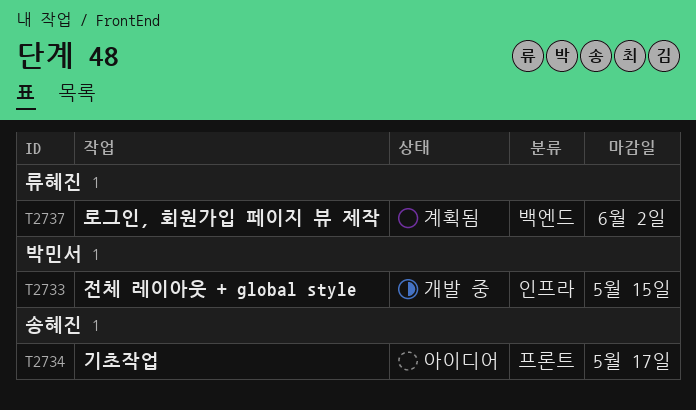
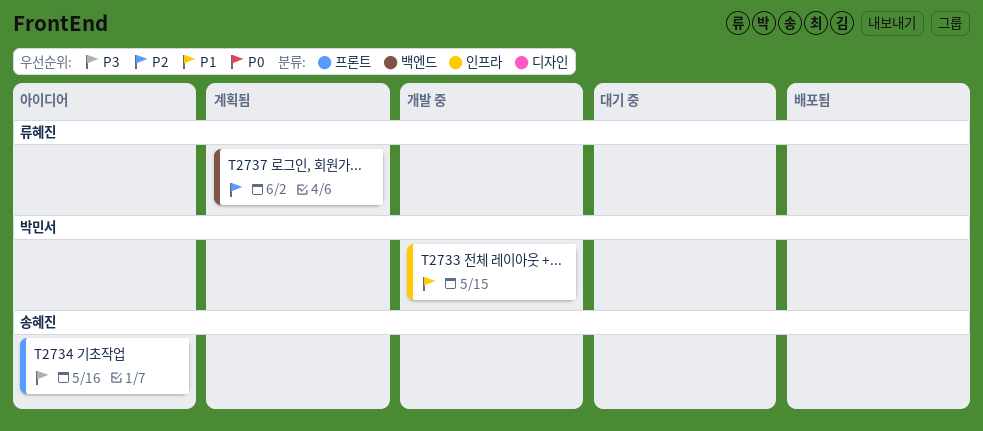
T2734, due: May 17 -> May 16

